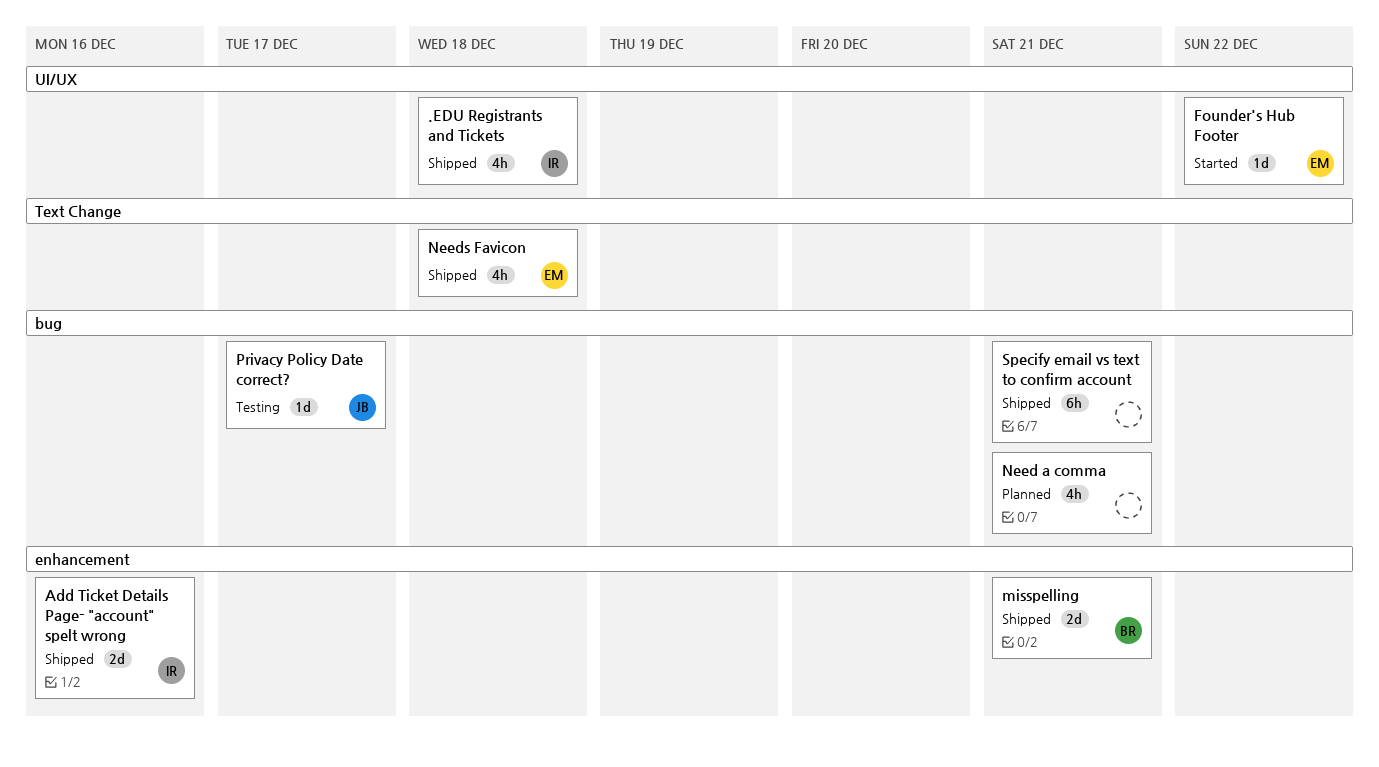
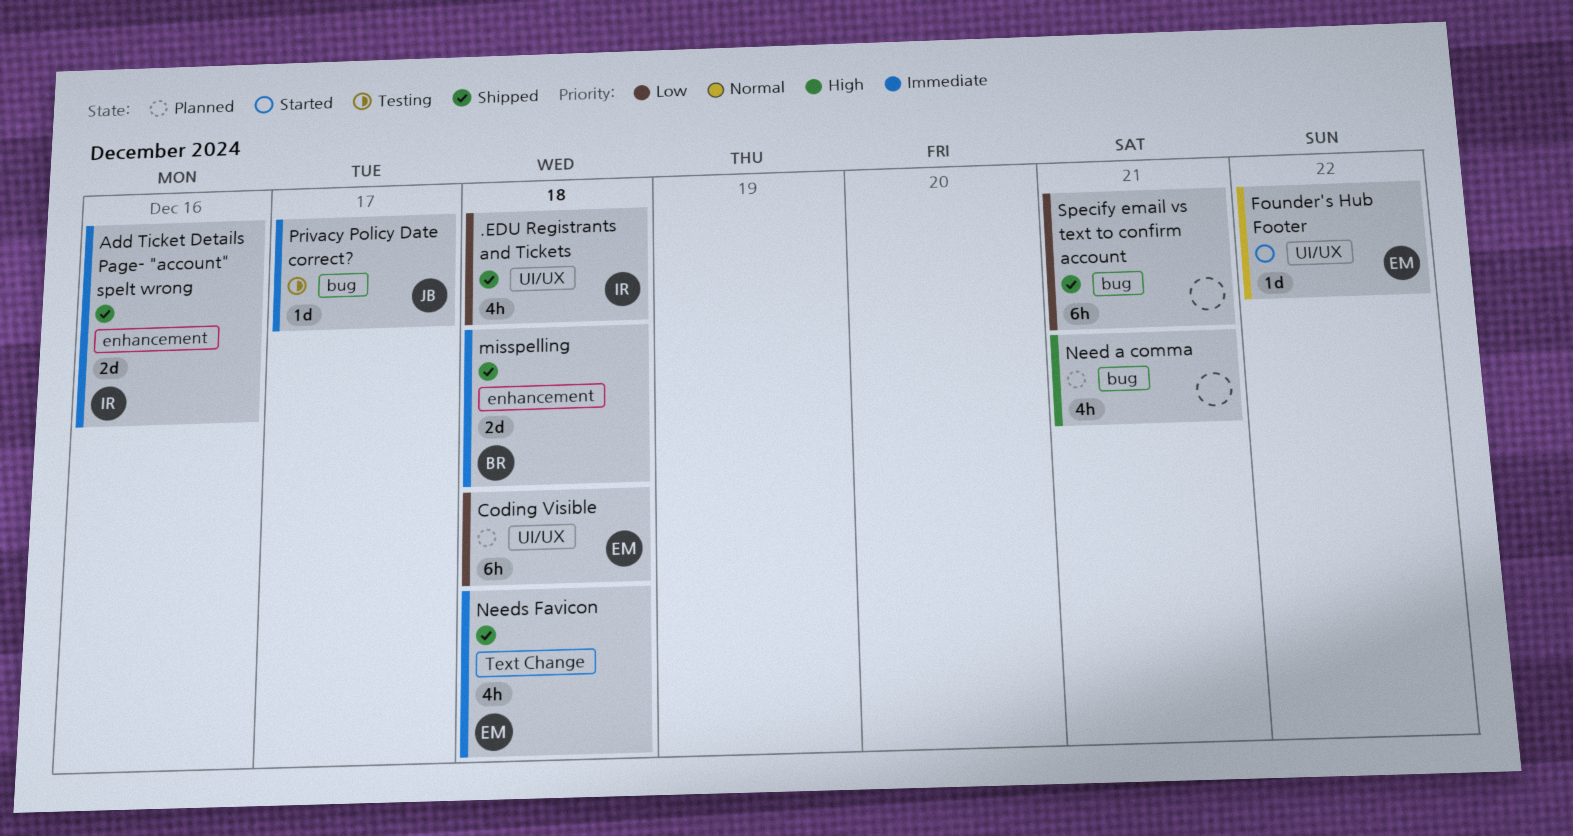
Coding Visible: none -> present
misspelling, due: Dec 21 -> Dec 18

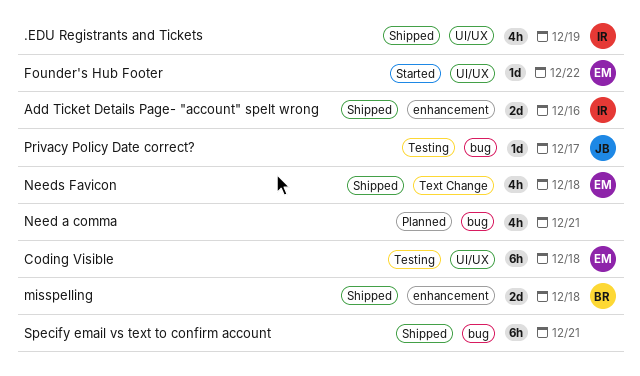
.EDU Registrants and Tickets, due: Dec 18 -> Dec 19
Coding Visible, status: Planned -> Testing

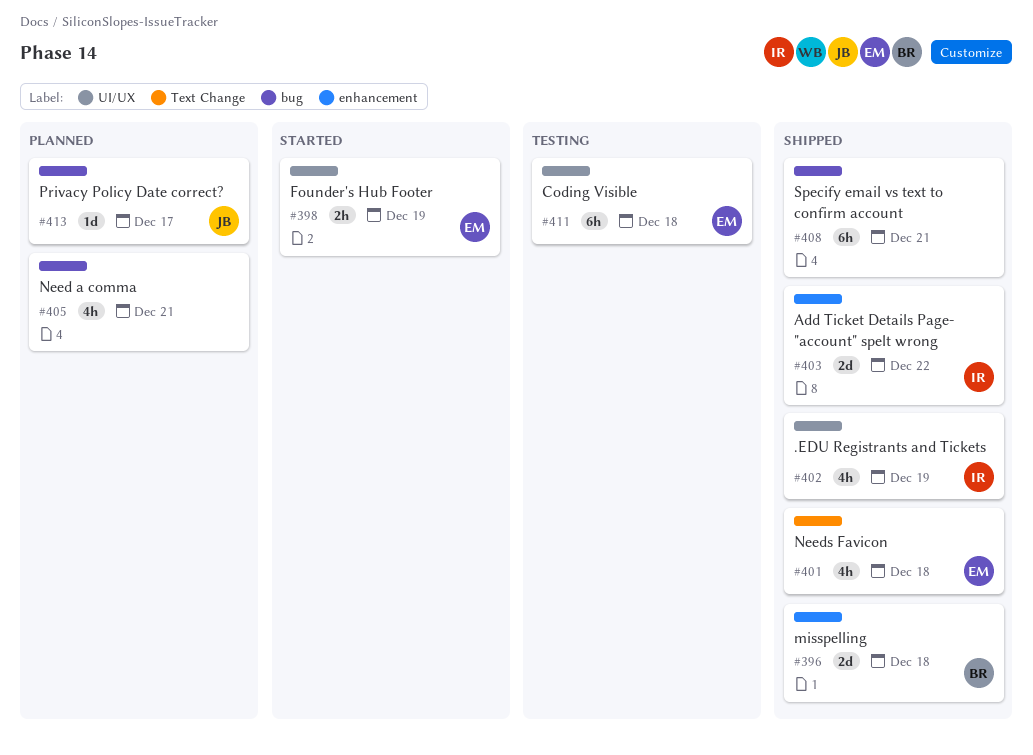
Add Ticket Details Page- "account" spelt wrong, due: Dec 16 -> Dec 22
Founder's Hub Footer, estimate: 1d -> 2h
Founder's Hub Footer, due: Dec 22 -> Dec 19
Privacy Policy Date correct?, status: Testing -> Planned

